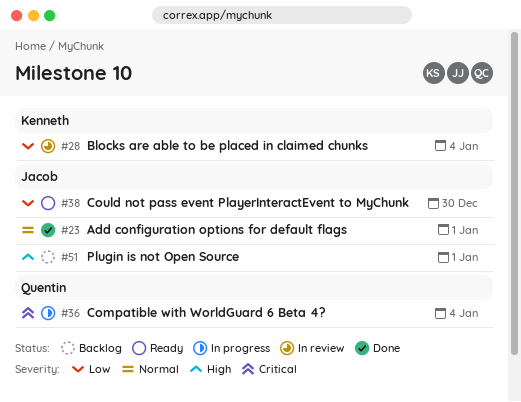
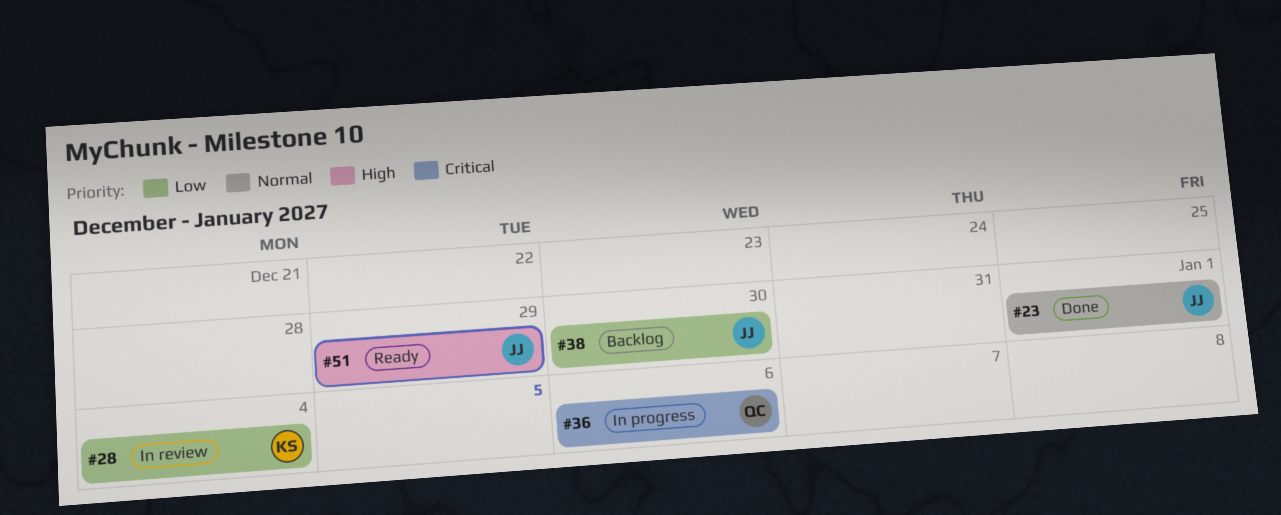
#36, due: Jan 4 -> Jan 6
#38, status: Ready -> Backlog
#51, status: Backlog -> Ready
#51, due: Jan 1 -> Dec 29

